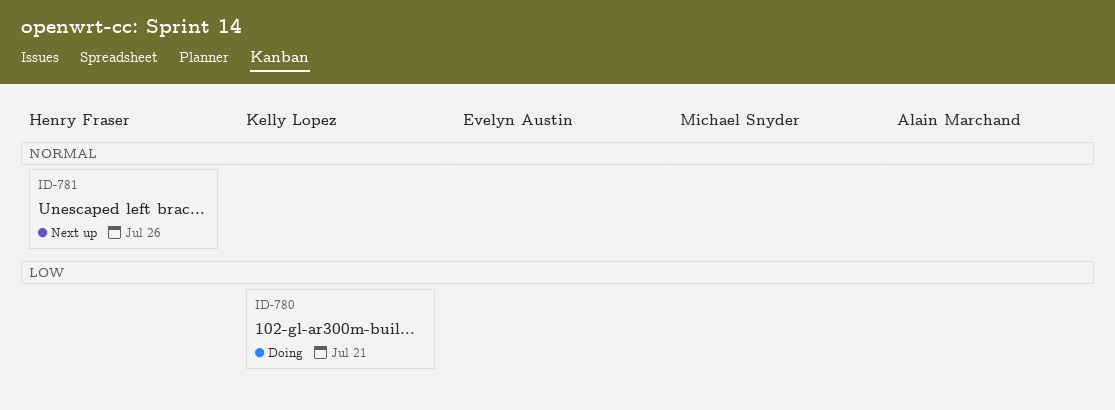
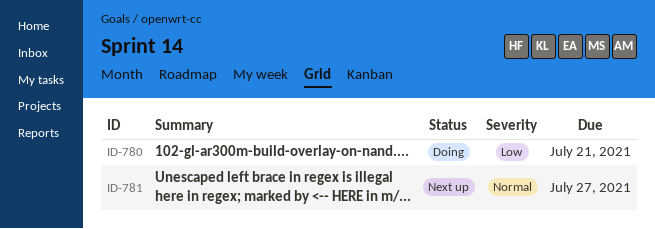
ID-781, due: Jul 26 -> Jul 27

